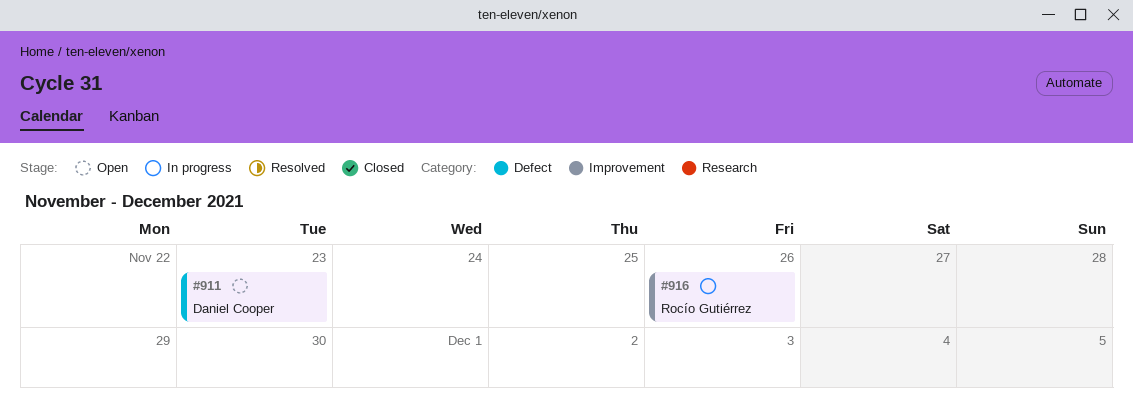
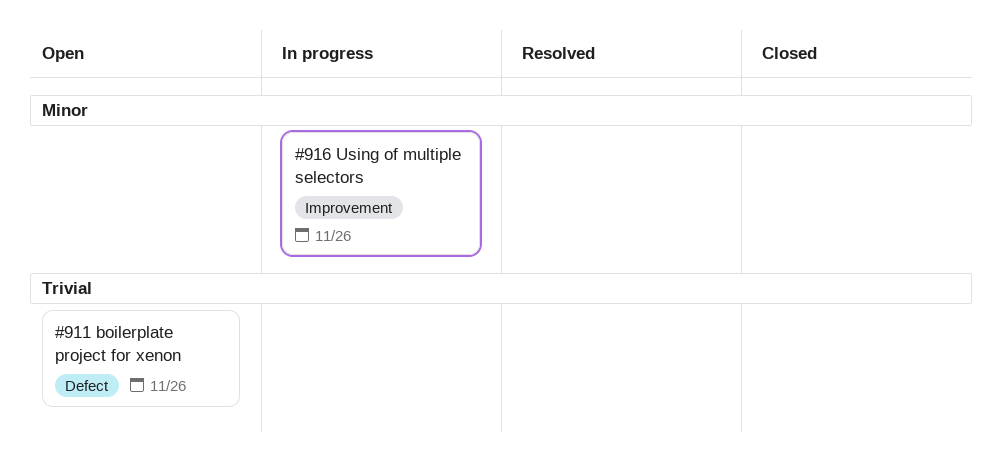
#911, due: Nov 23 -> Nov 26

